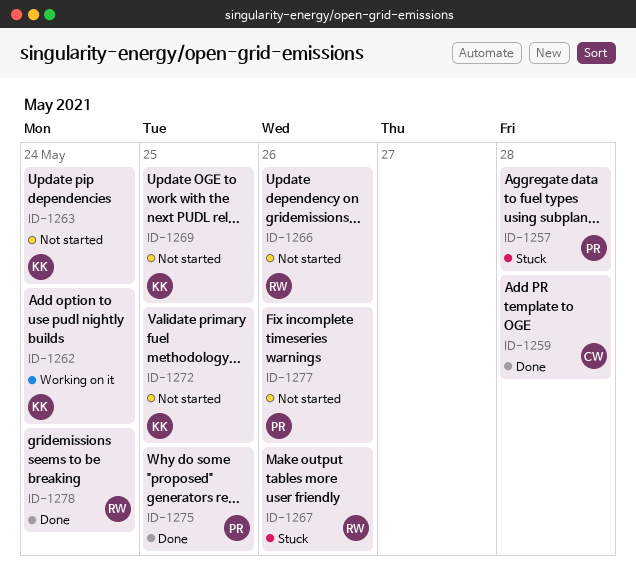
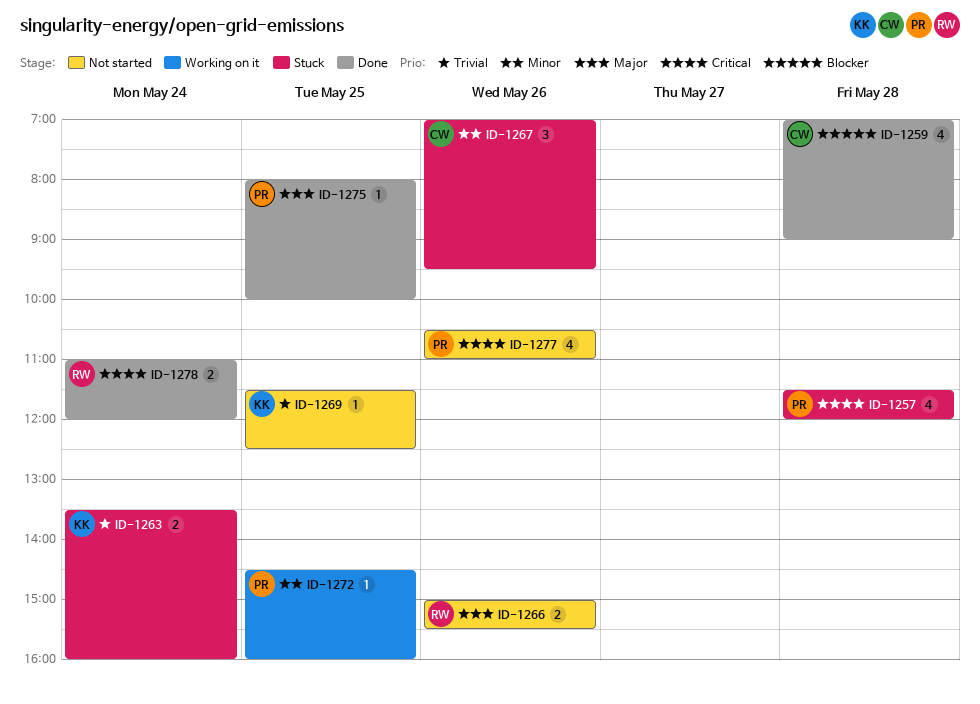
ID-1262: present -> none
ID-1263, status: Not started -> Stuck
ID-1267, owner: RW -> CW
ID-1272, status: Not started -> Working on it
ID-1272, owner: KK -> PR

